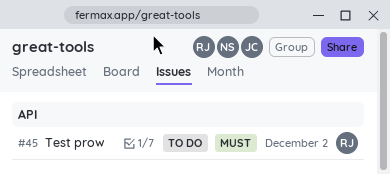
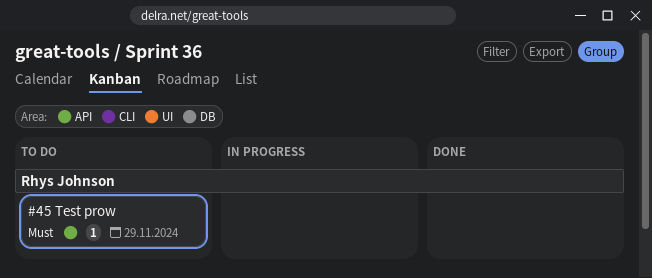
#45, due: Dec 2 -> Nov 29

